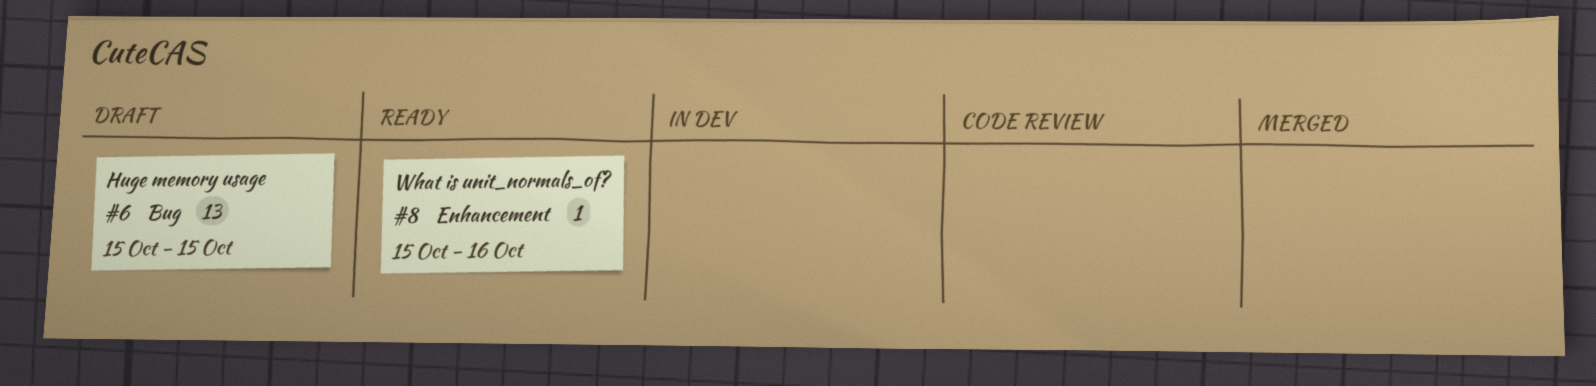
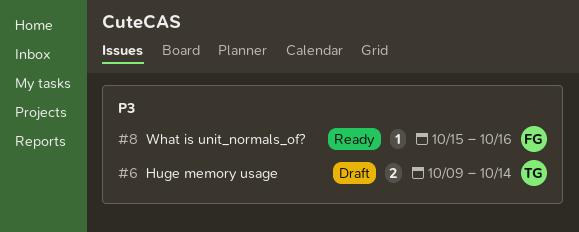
#6, estimate: 13 -> 2
#6, start: Oct 15 -> Oct 9
#6, due: Oct 15 -> Oct 14

